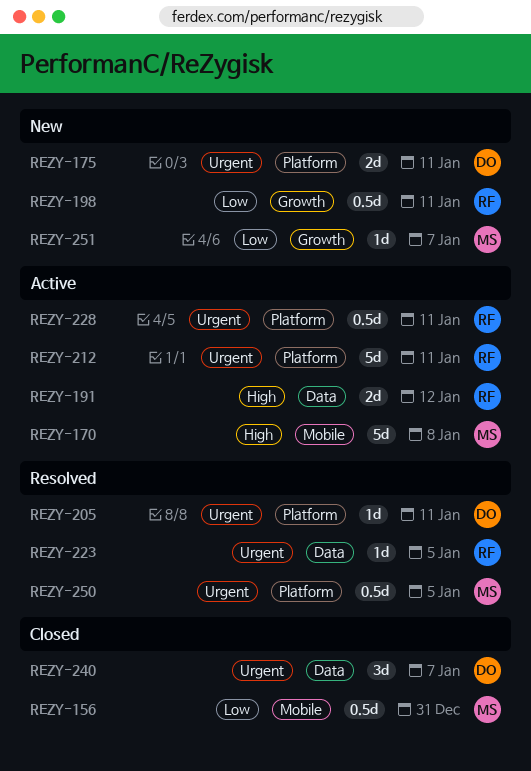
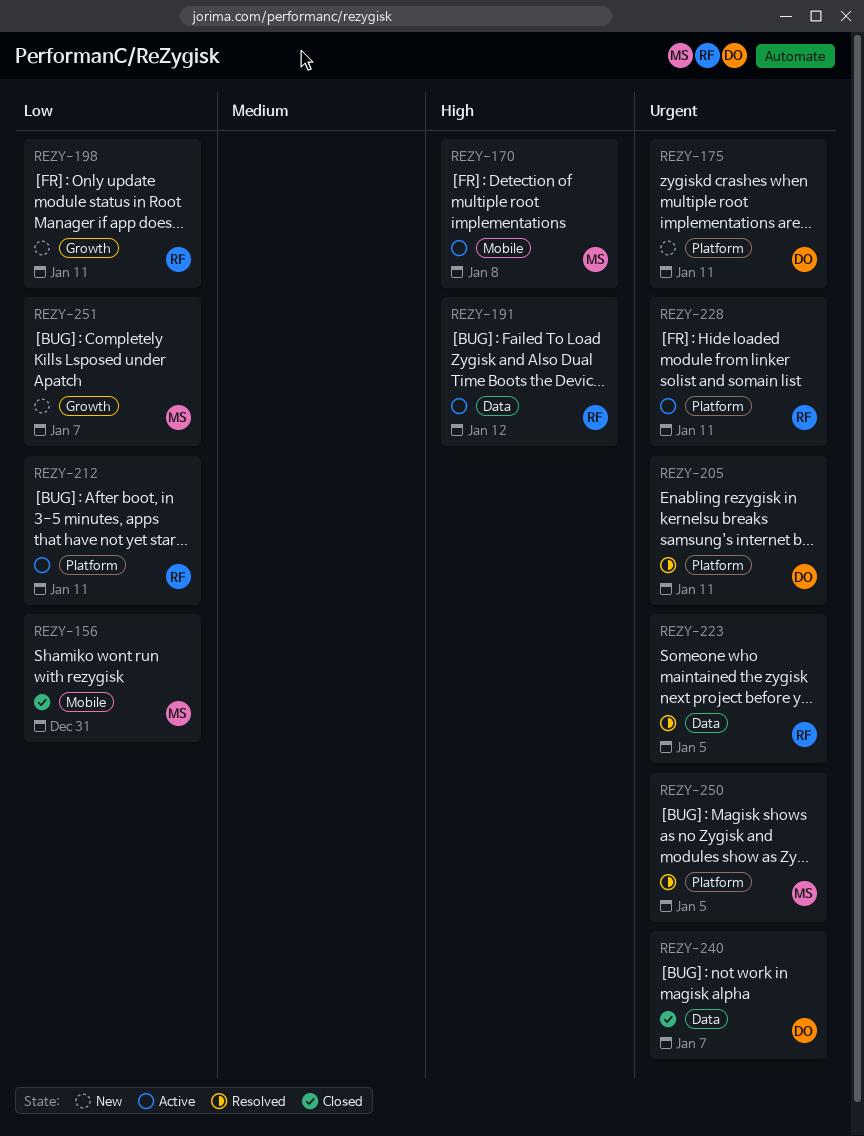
REZY-212, priority: Urgent -> Low

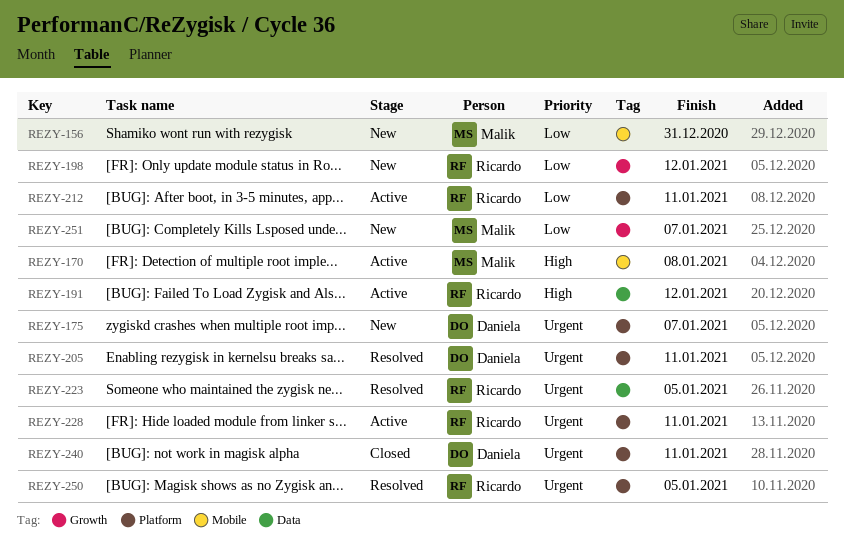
REZY-156, status: Closed -> New
REZY-175, due: Jan 11 -> Jan 7
REZY-198, due: Jan 11 -> Jan 12
REZY-240, label: Data -> Platform
REZY-240, due: Jan 7 -> Jan 11
REZY-250, owner: Malik -> Ricardo

